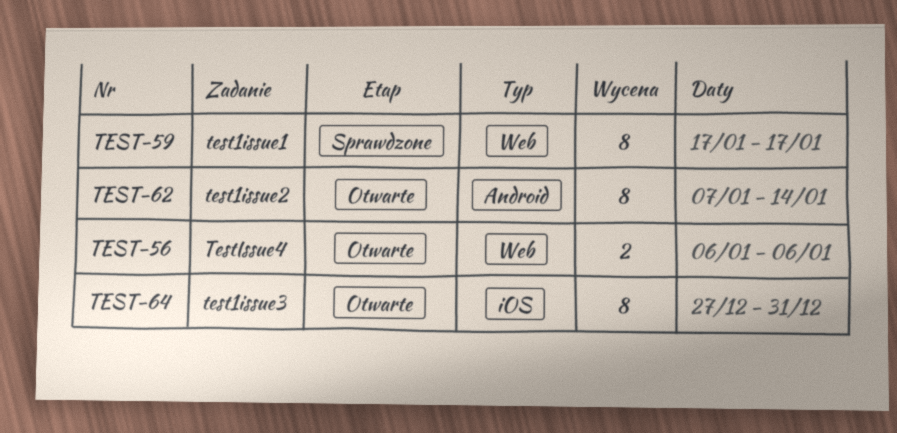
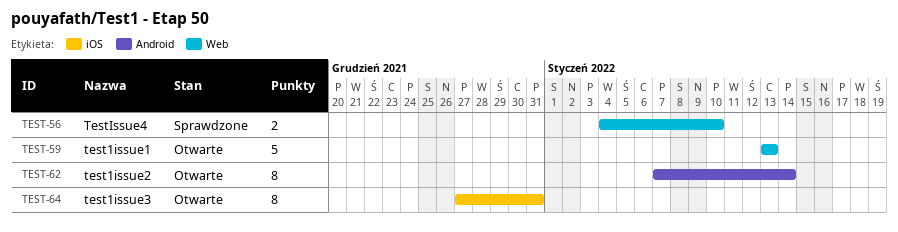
TEST-56, status: Otwarte -> Sprawdzone
TEST-56, start: Jan 6 -> Jan 4
TEST-56, due: Jan 6 -> Jan 10
TEST-59, status: Sprawdzone -> Otwarte
TEST-59, estimate: 8 -> 5
TEST-59, start: Jan 17 -> Jan 13
TEST-59, due: Jan 17 -> Jan 13

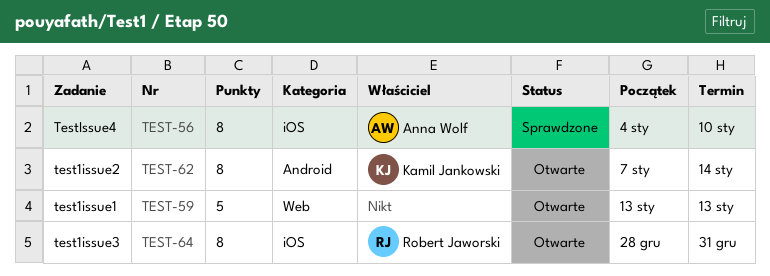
TEST-56, label: Web -> iOS
TEST-56, estimate: 2 -> 8
TEST-64, start: Dec 27 -> Dec 28

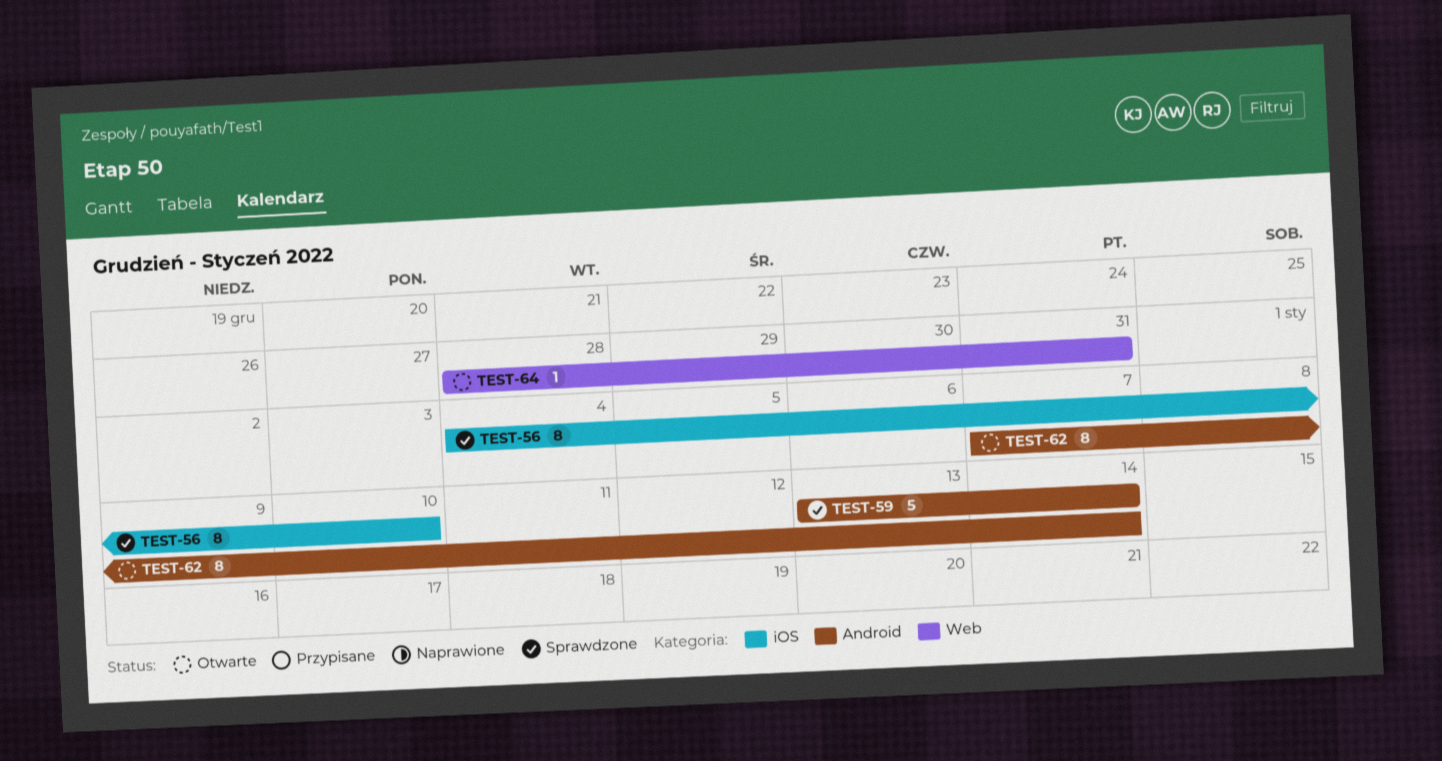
TEST-59, status: Otwarte -> Sprawdzone
TEST-59, label: Web -> Android
TEST-59, due: Jan 13 -> Jan 14
TEST-64, label: iOS -> Web
TEST-64, estimate: 8 -> 1

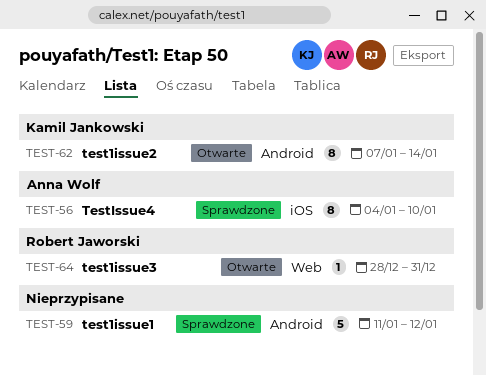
TEST-59, start: Jan 13 -> Jan 11
TEST-59, due: Jan 14 -> Jan 12

